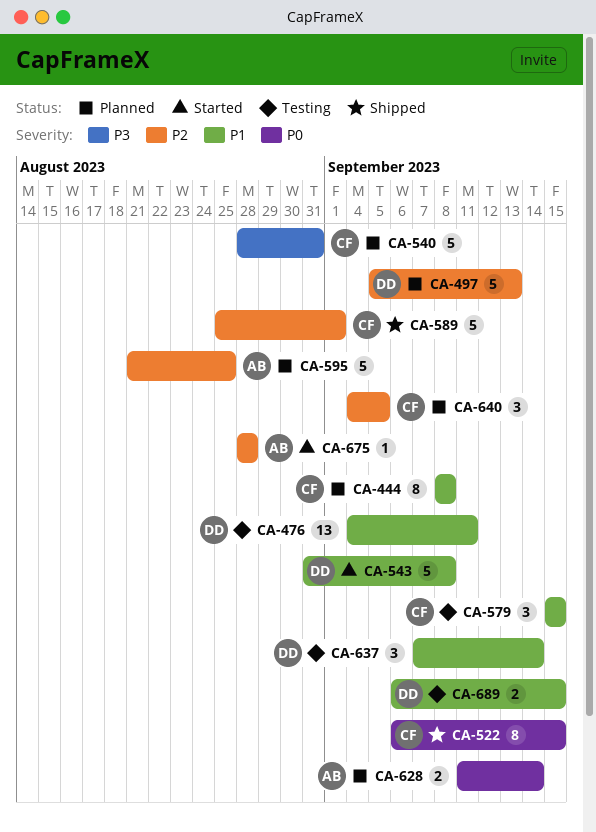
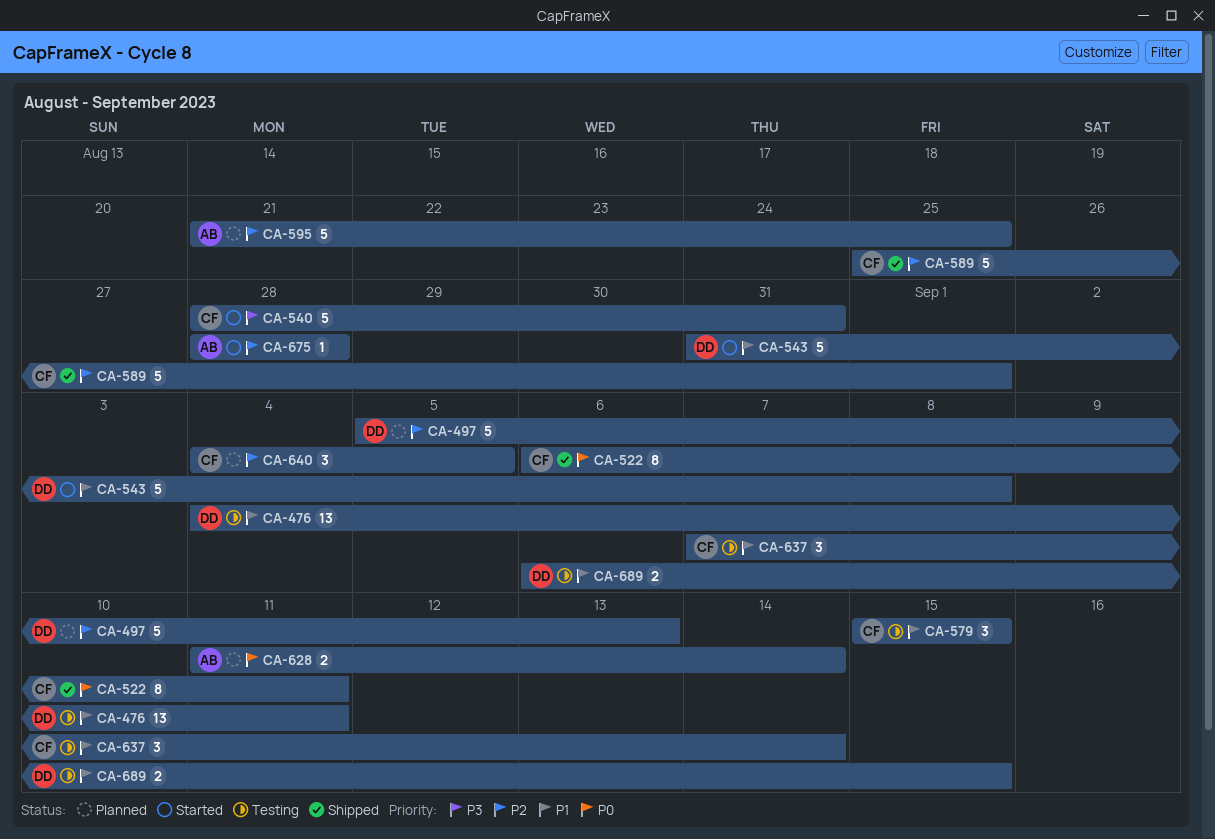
CA-444: present -> none
CA-522, due: Sep 15 -> Sep 11
CA-540, status: Planned -> Started
CA-637, owner: DD -> CF

